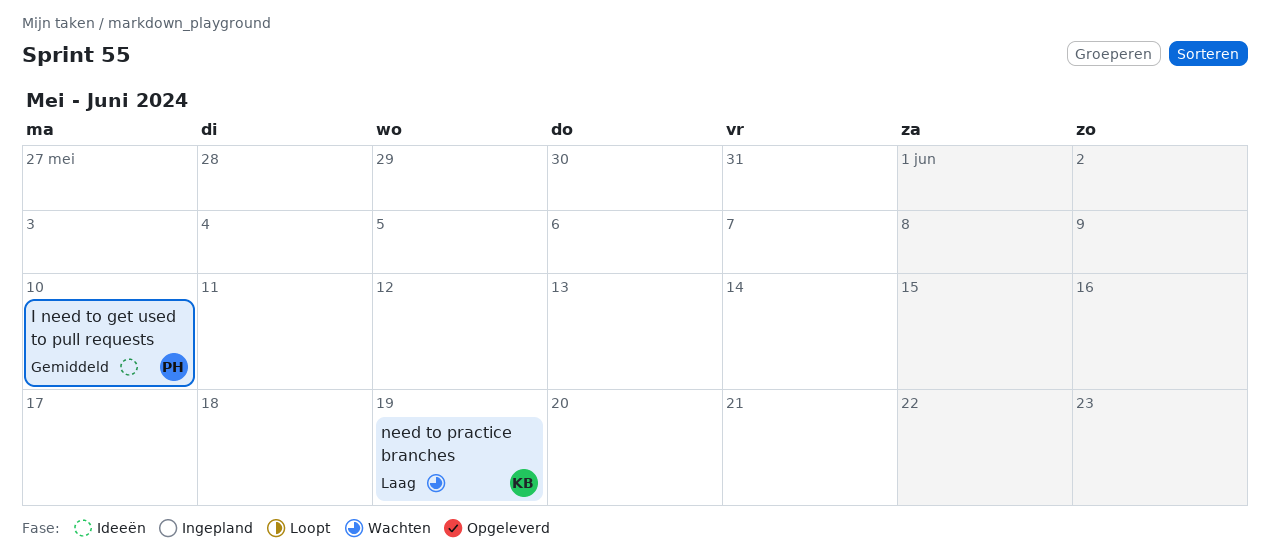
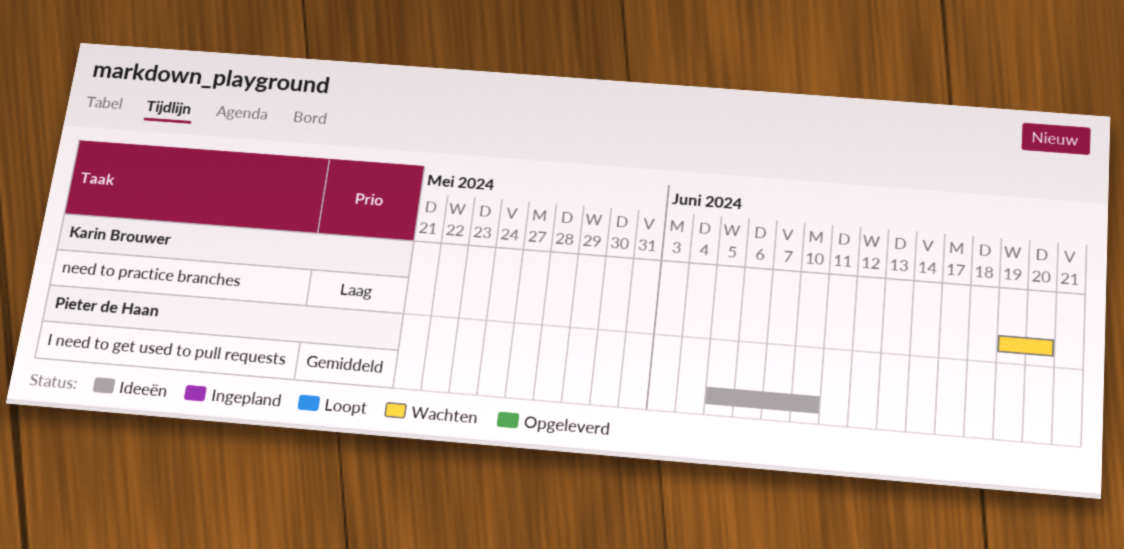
need to practice branches, due: Jun 19 -> Jun 20

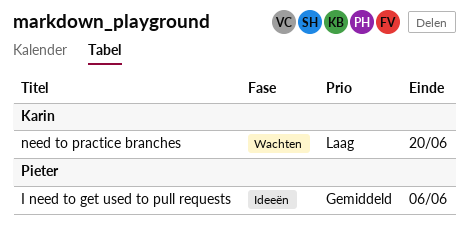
I need to get used to pull requests, due: Jun 10 -> Jun 6

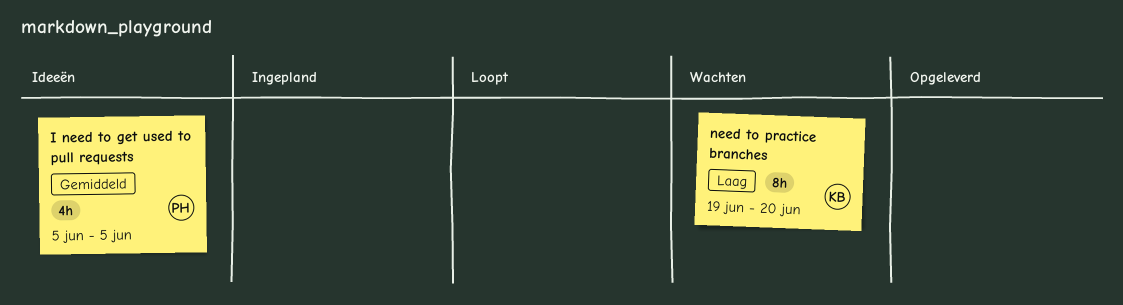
I need to get used to pull requests, due: Jun 6 -> Jun 5

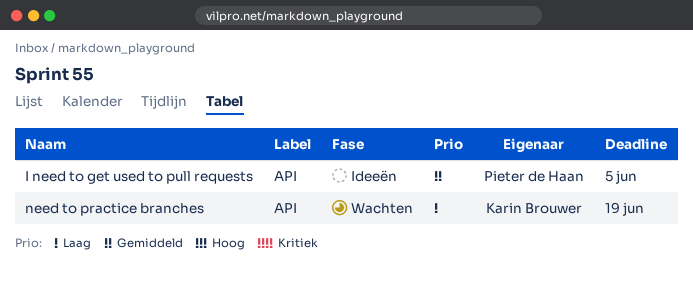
need to practice branches, due: Jun 20 -> Jun 19

